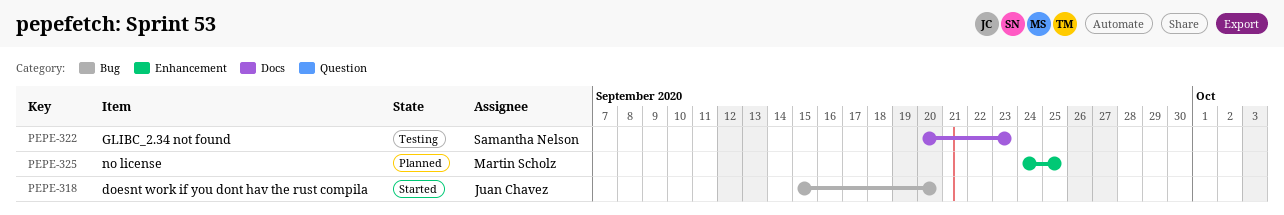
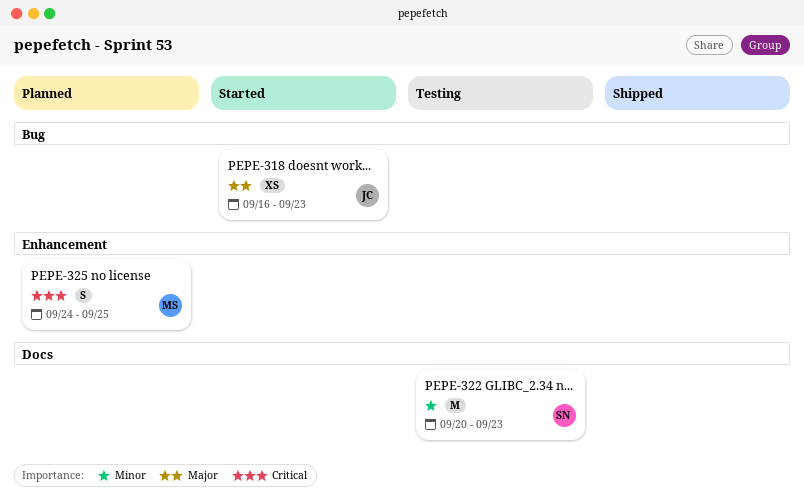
PEPE-318, start: Sep 15 -> Sep 16
PEPE-318, due: Sep 20 -> Sep 23

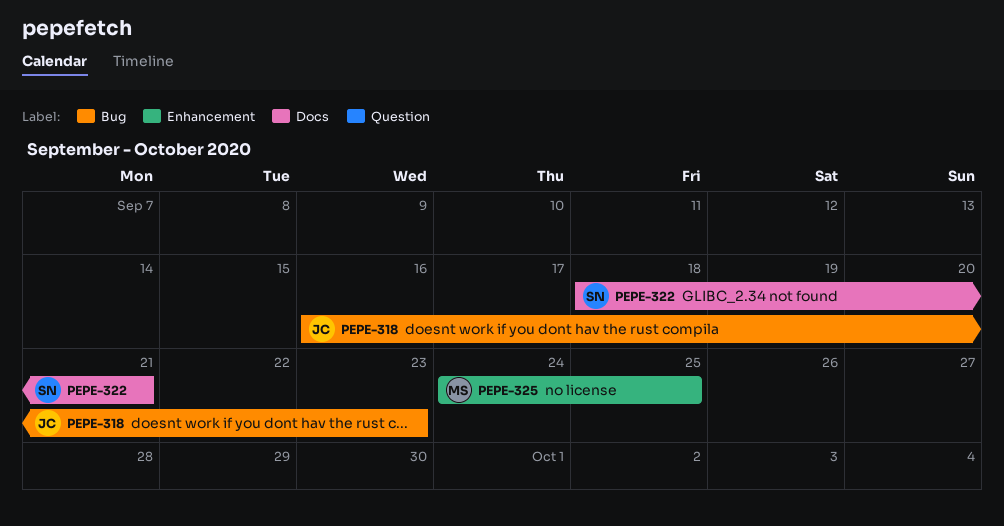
PEPE-322, start: Sep 20 -> Sep 18
PEPE-322, due: Sep 23 -> Sep 21

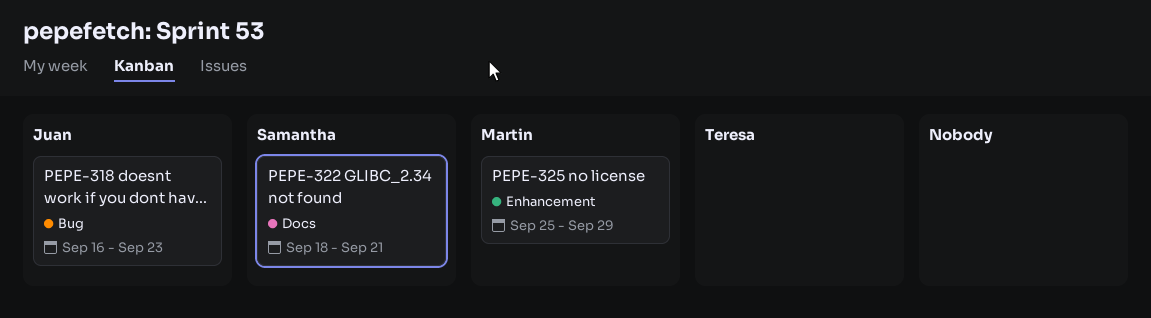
PEPE-325, start: Sep 24 -> Sep 25
PEPE-325, due: Sep 25 -> Sep 29

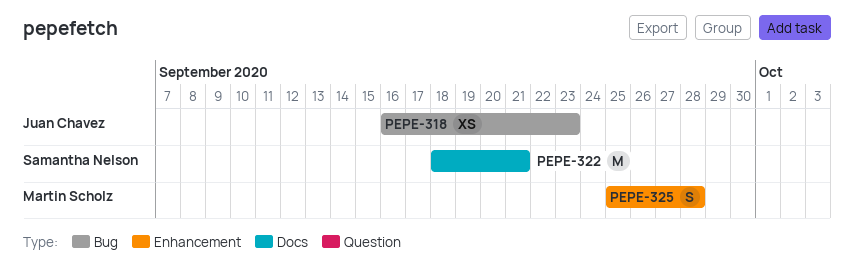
PEPE-325, due: Sep 29 -> Sep 28

